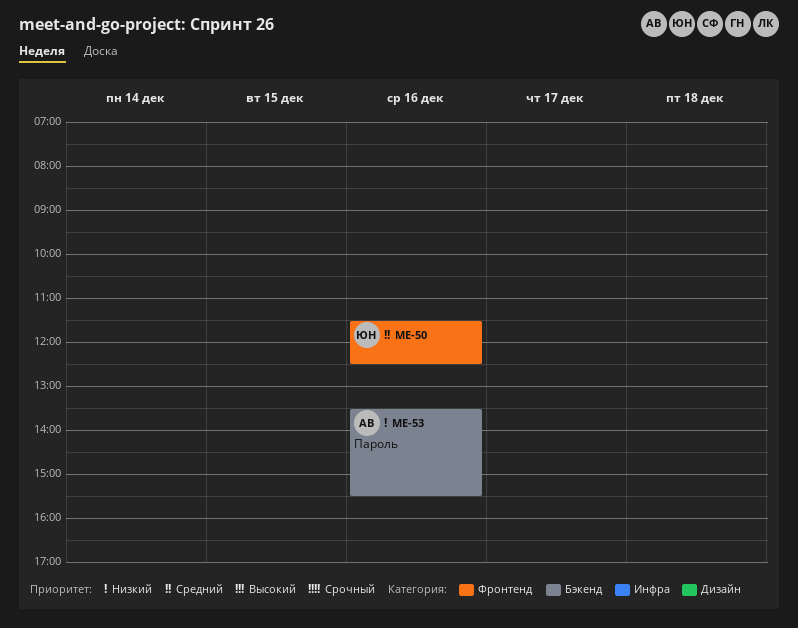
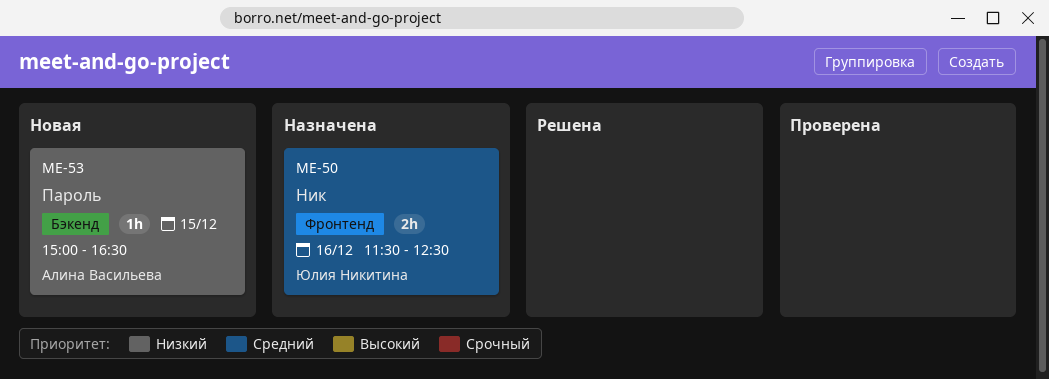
ME-53, day: Dec 16 -> Dec 15
ME-53, begins: 13:30 -> 15:00
ME-53, ends: 15:30 -> 16:30

